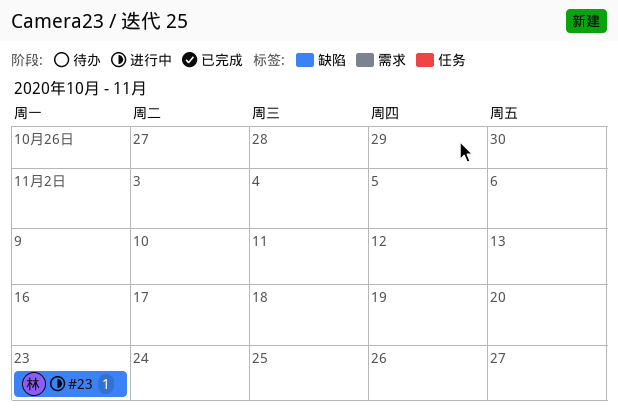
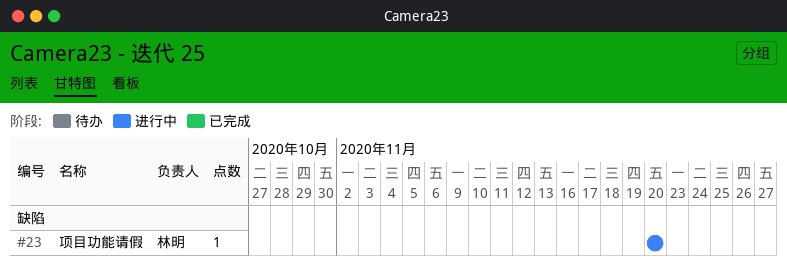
#23, start: Nov 23 -> Nov 20
#23, due: Nov 23 -> Nov 20

